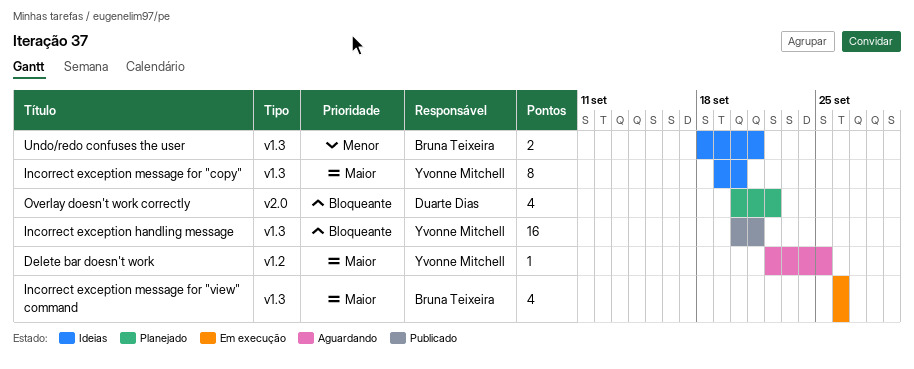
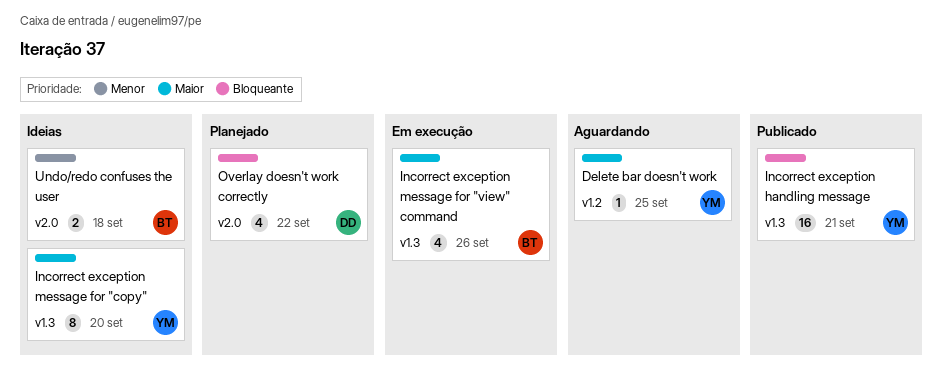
Undo/redo confuses the user, label: v1.3 -> v2.0
Undo/redo confuses the user, due: Sep 21 -> Sep 18

